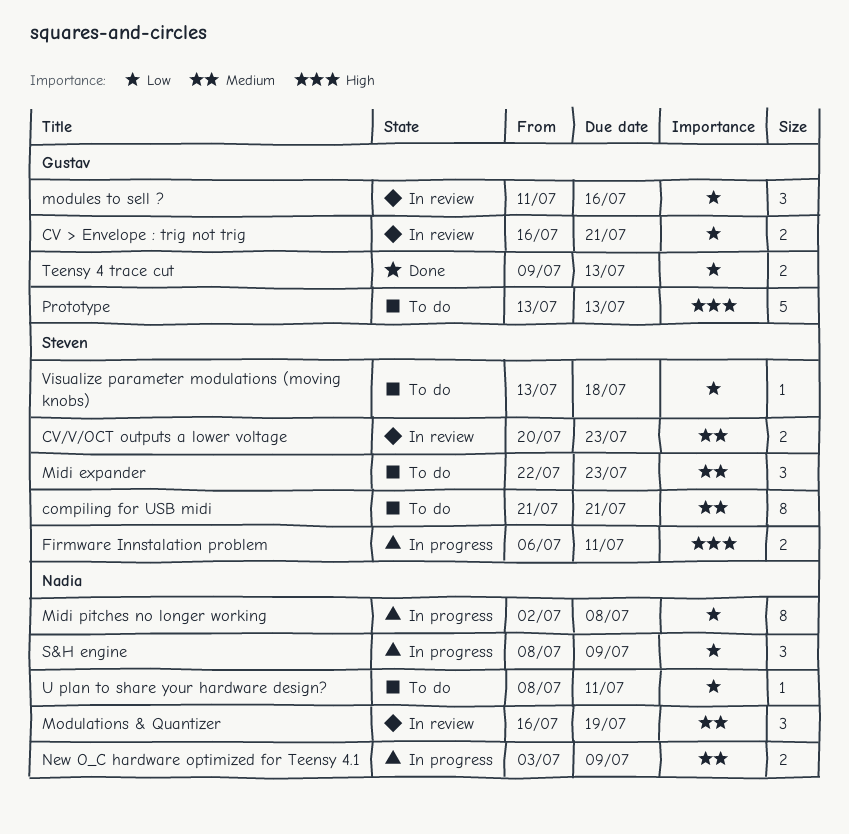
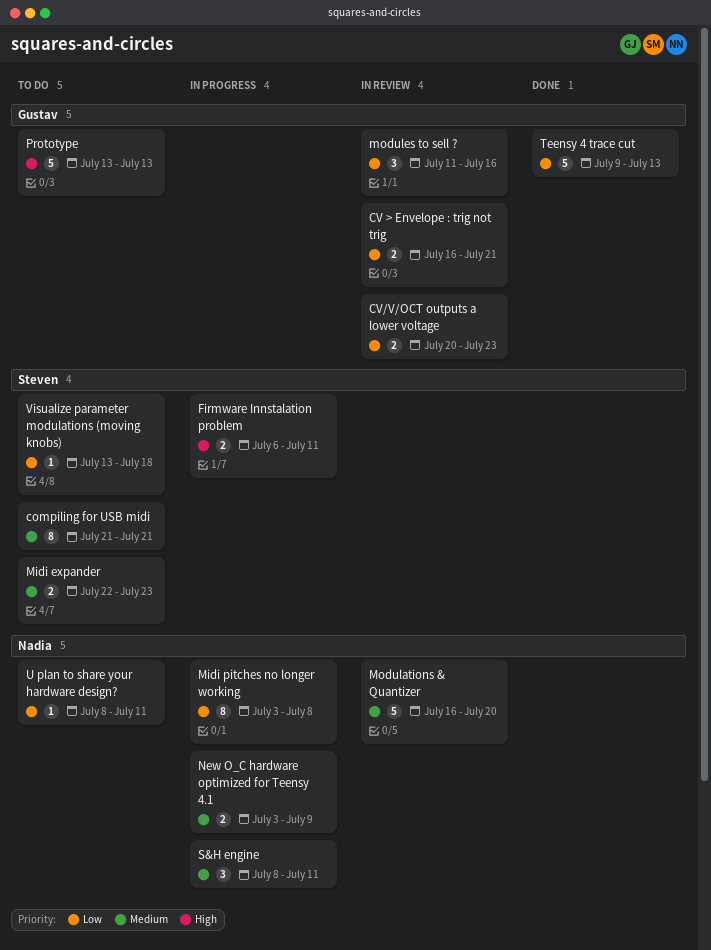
CV/V/OCT outputs a lower voltage, owner: Steven -> Gustav
CV/V/OCT outputs a lower voltage, priority: Medium -> Low
Midi expander, estimate: 3 -> 2
Midi pitches no longer working, start: Jul 2 -> Jul 3
Modulations & Quantizer, estimate: 3 -> 5
Modulations & Quantizer, due: Jul 19 -> Jul 20
S&H engine, priority: Low -> Medium
S&H engine, due: Jul 9 -> Jul 11
Teensy 4 trace cut, estimate: 2 -> 5

